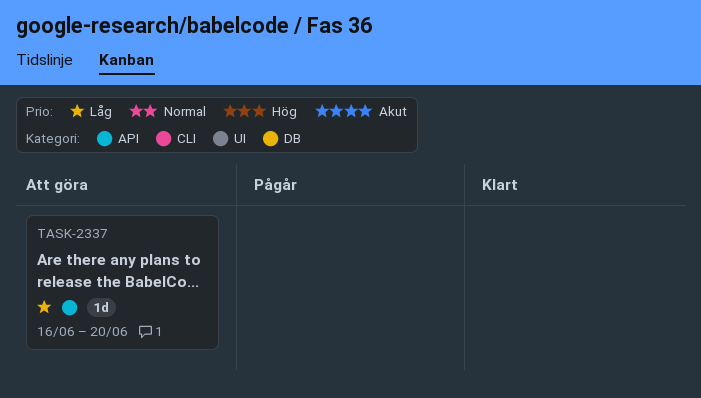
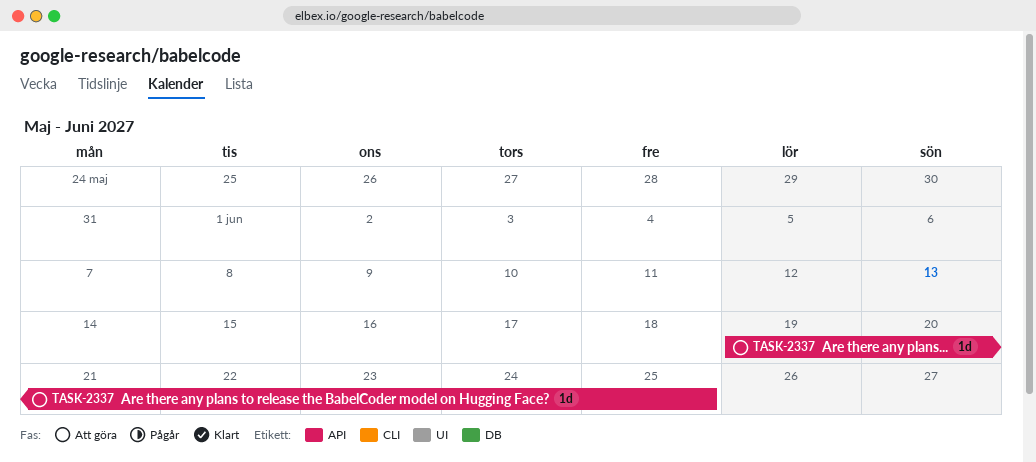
TASK-2337, start: Jun 16 -> Jun 19
TASK-2337, due: Jun 20 -> Jun 25

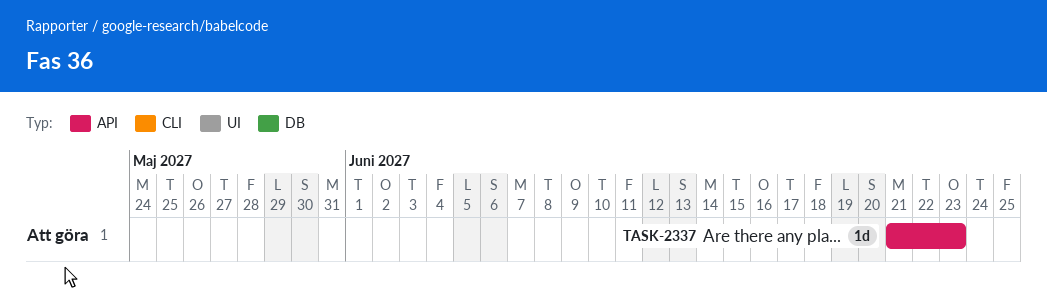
TASK-2337, start: Jun 19 -> Jun 21
TASK-2337, due: Jun 25 -> Jun 23

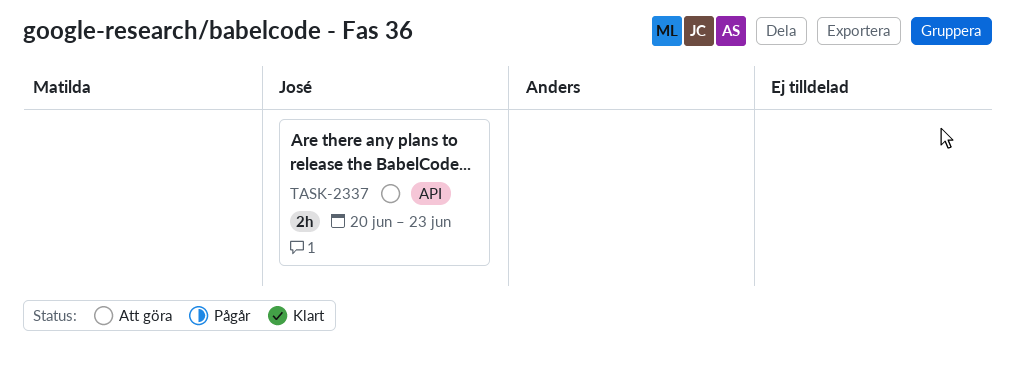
TASK-2337, estimate: 1d -> 2h
TASK-2337, start: Jun 21 -> Jun 20

